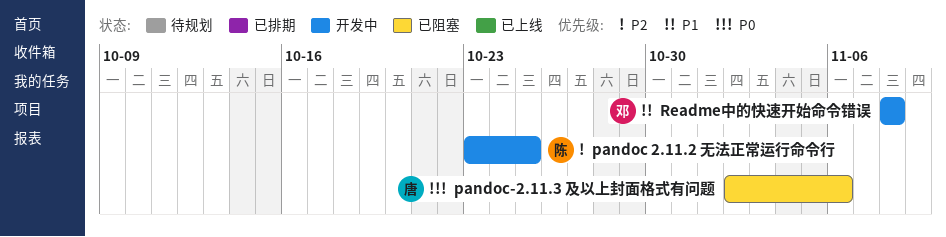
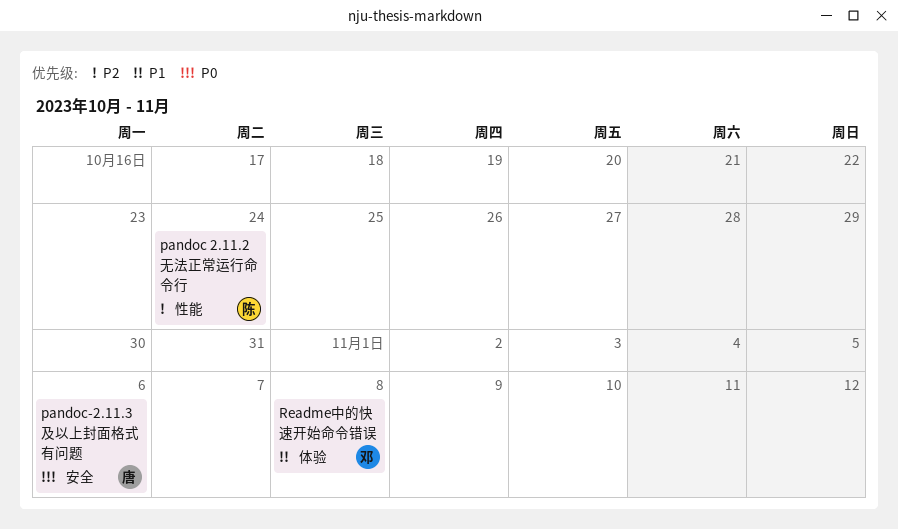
pandoc 2.11.2 无法正常运行命令行, due: Oct 25 -> Oct 24

